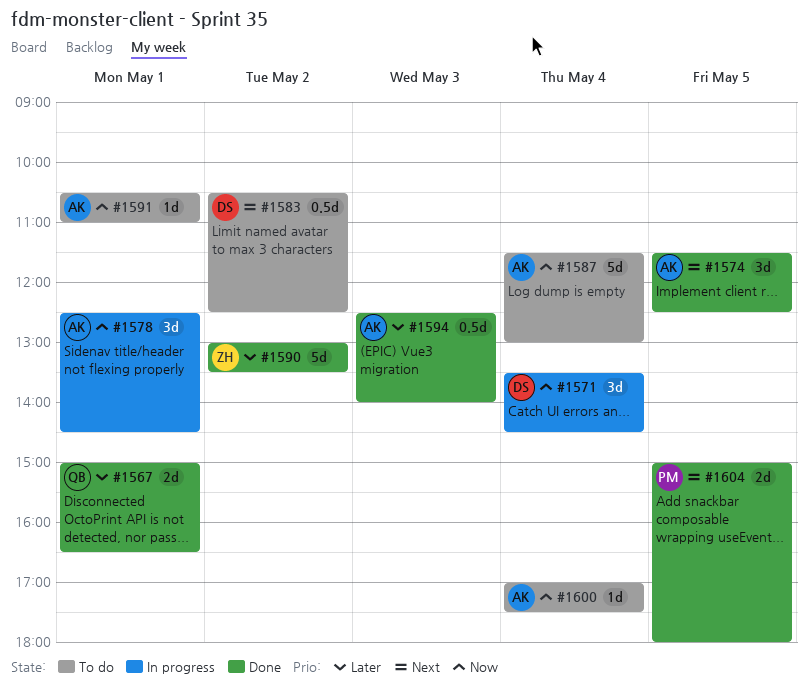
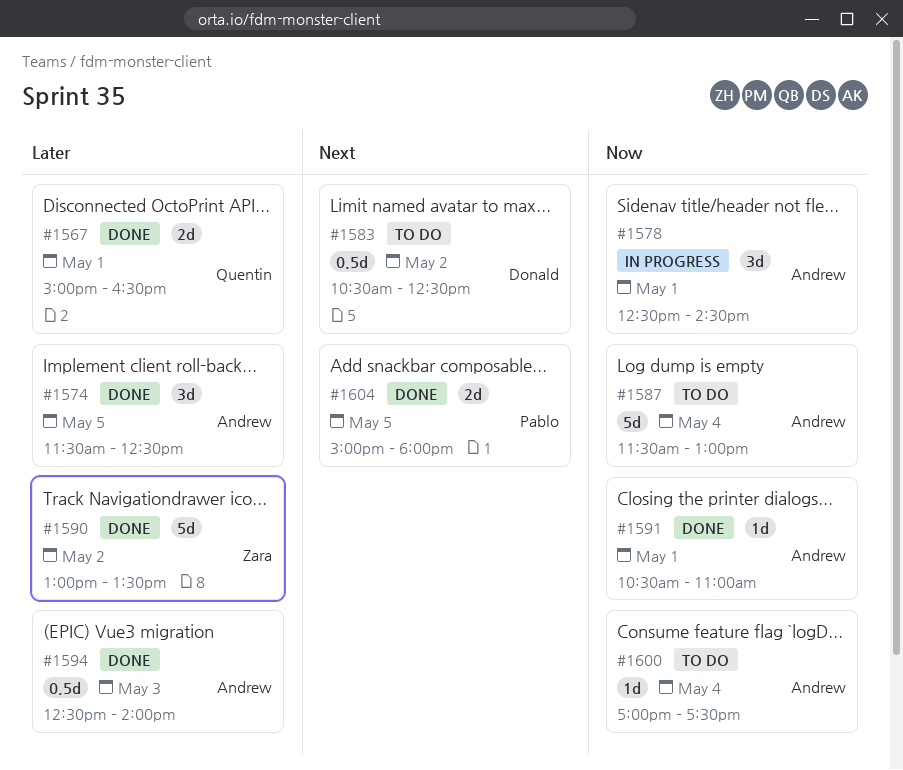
#1571: present -> none
#1574, priority: Next -> Later
#1591, status: To do -> Done

